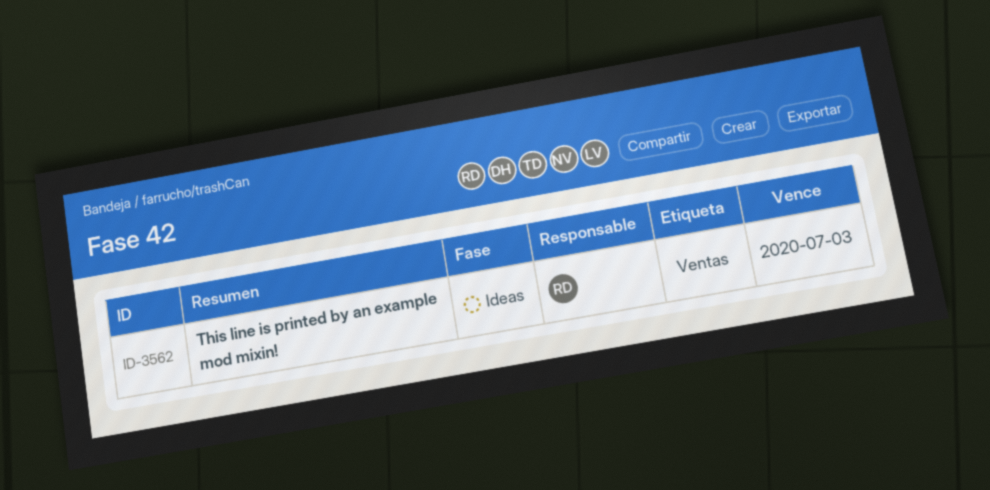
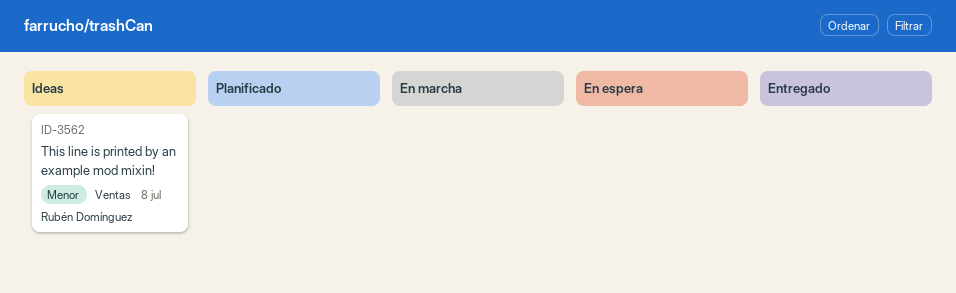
ID-3562, due: Jul 3 -> Jul 8

